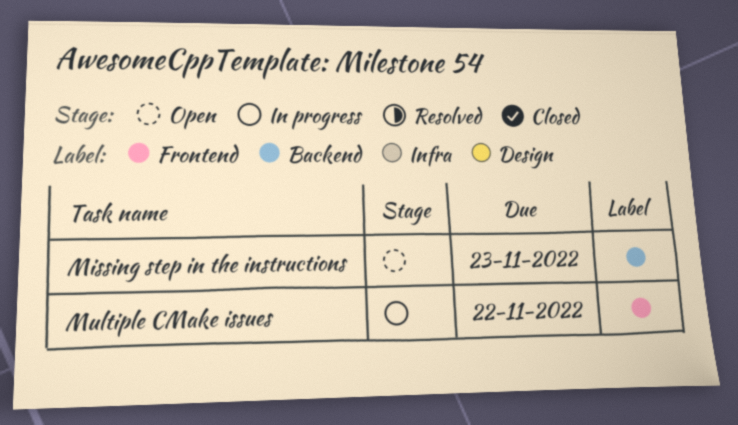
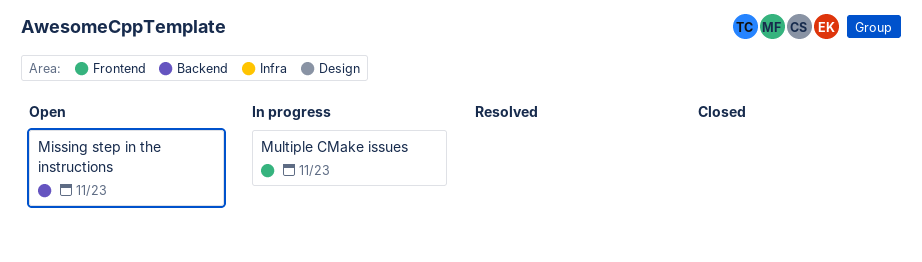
Multiple CMake issues, due: Nov 22 -> Nov 23

